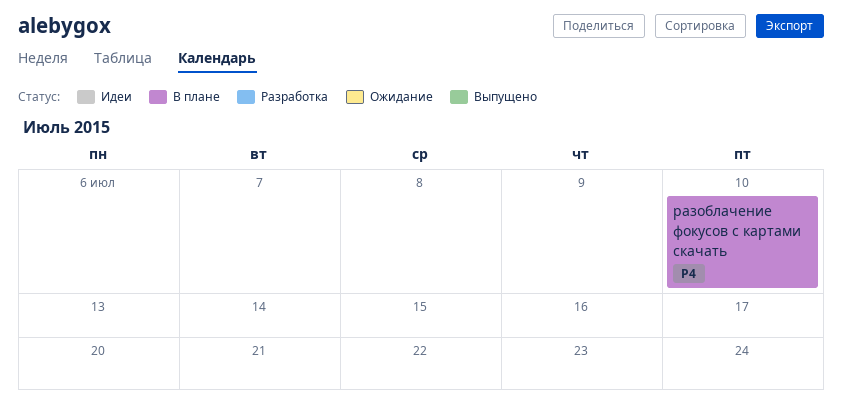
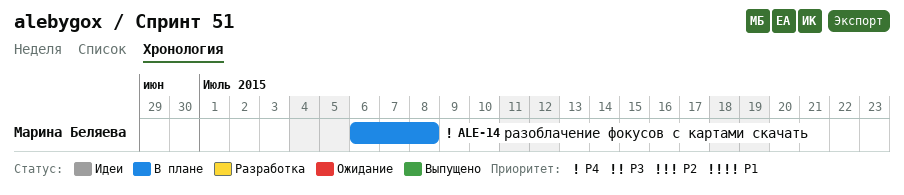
разоблачение фокусов с картами скачать, due: Jul 10 -> Jul 8

